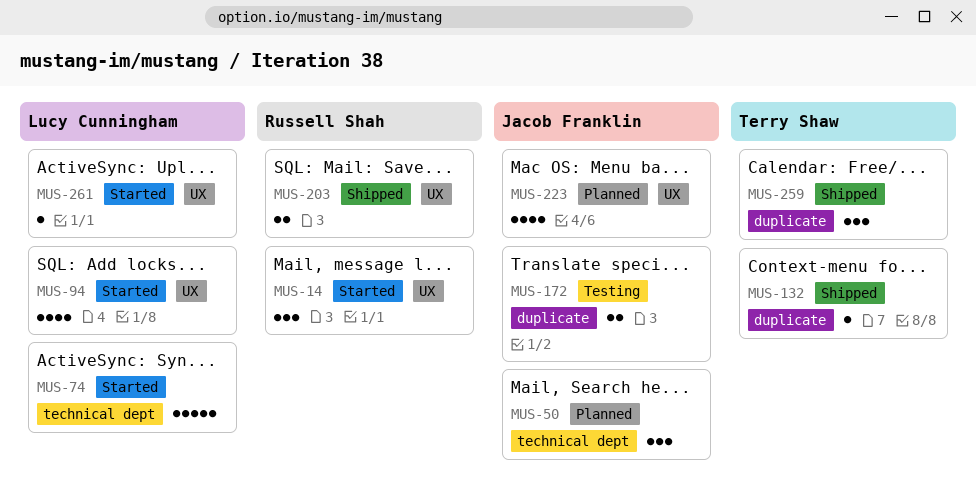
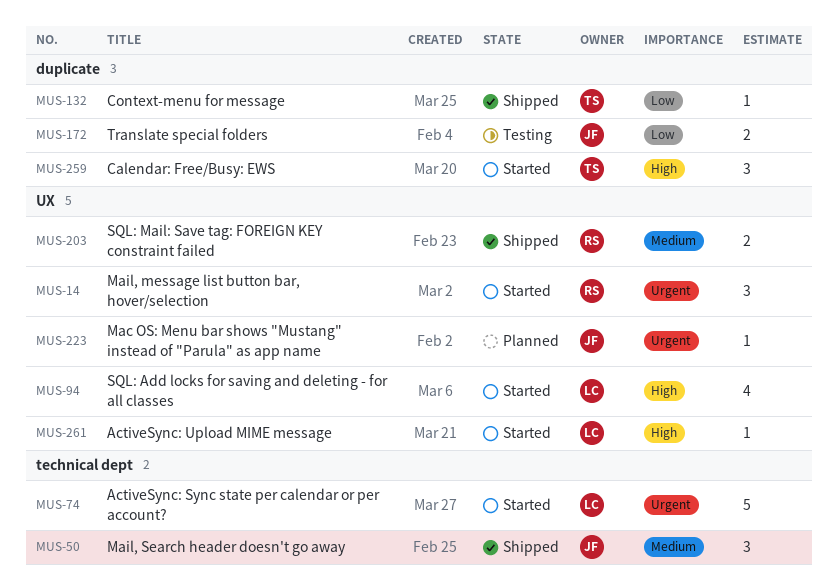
MUS-50, status: Planned -> Shipped
MUS-223, estimate: 4 -> 1
MUS-259, status: Shipped -> Started

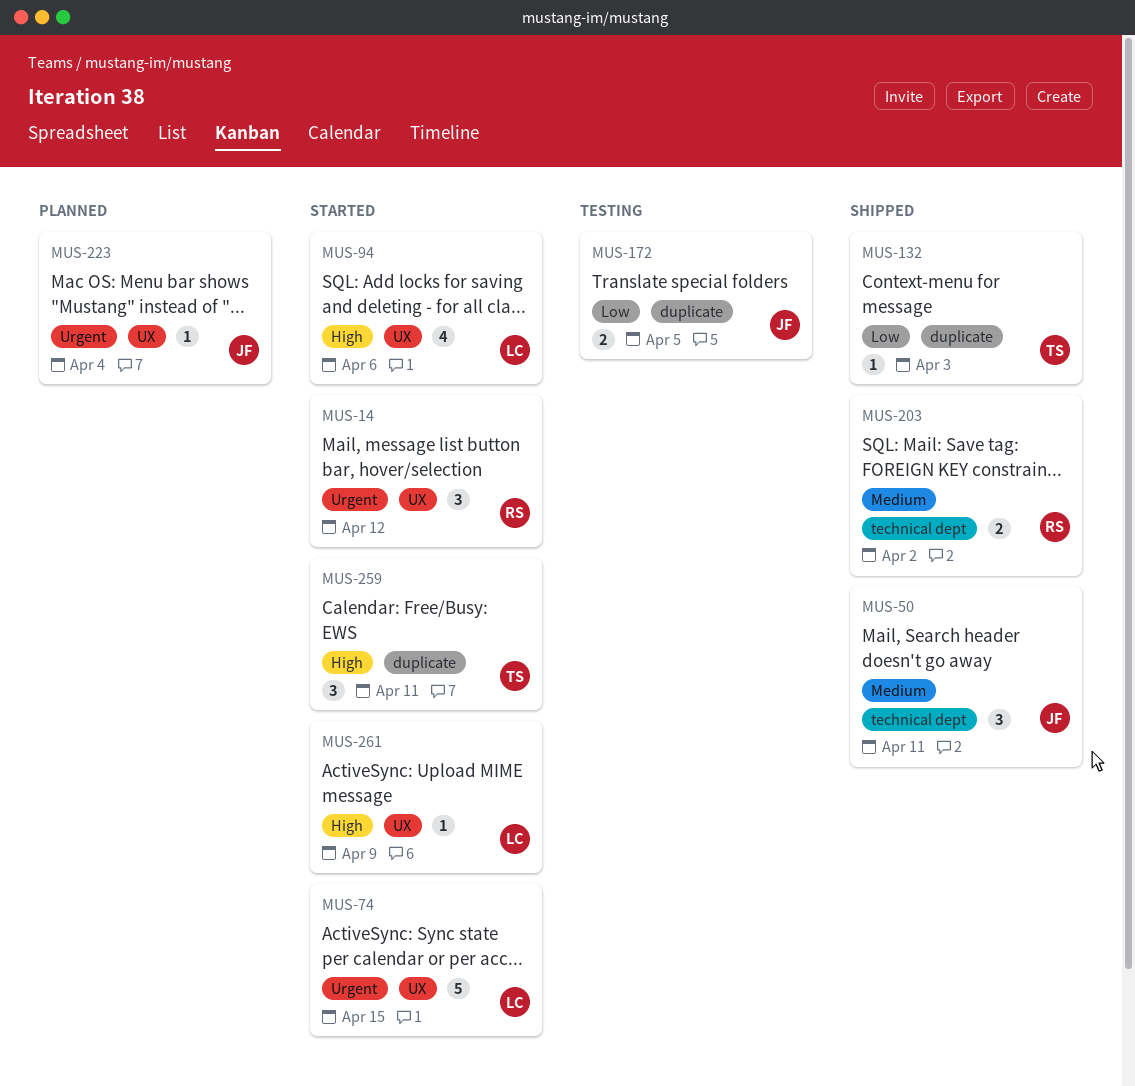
MUS-74, label: technical dept -> UX
MUS-203, label: UX -> technical dept

